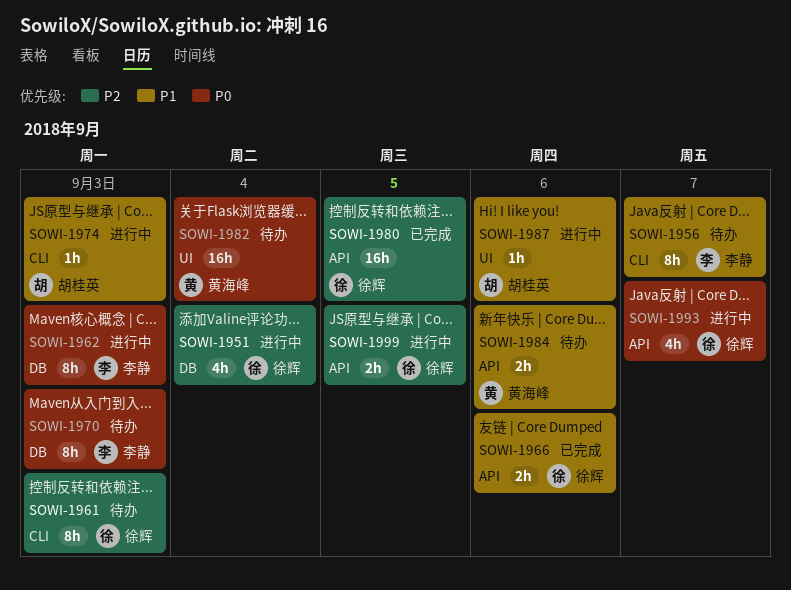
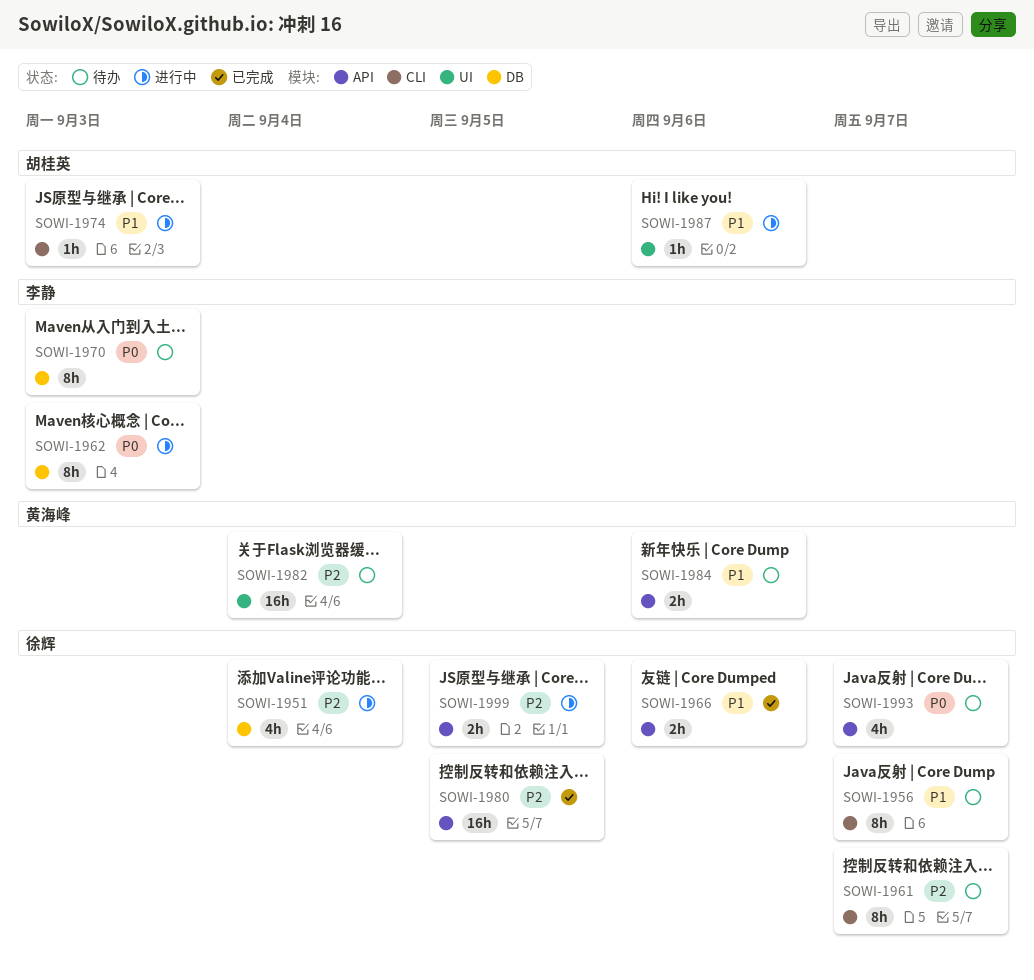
SOWI-1956, owner: 李静 -> 徐辉
SOWI-1961, due: Sep 3 -> Sep 7
SOWI-1982, priority: P0 -> P2
SOWI-1993, status: 进行中 -> 待办

